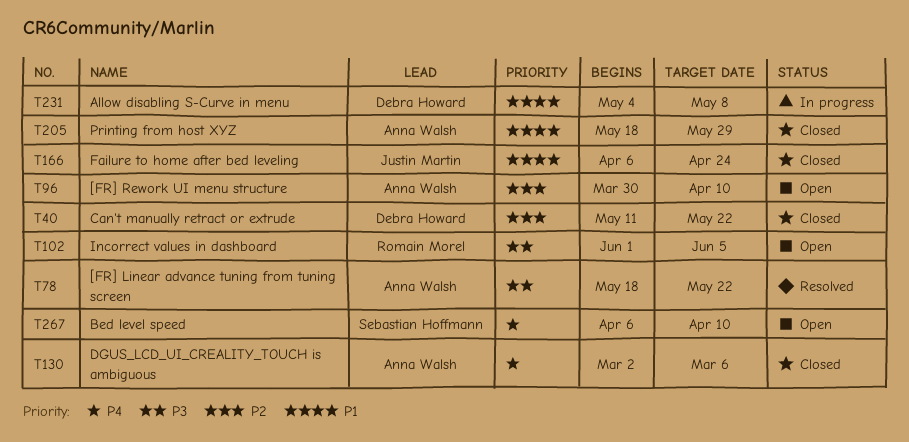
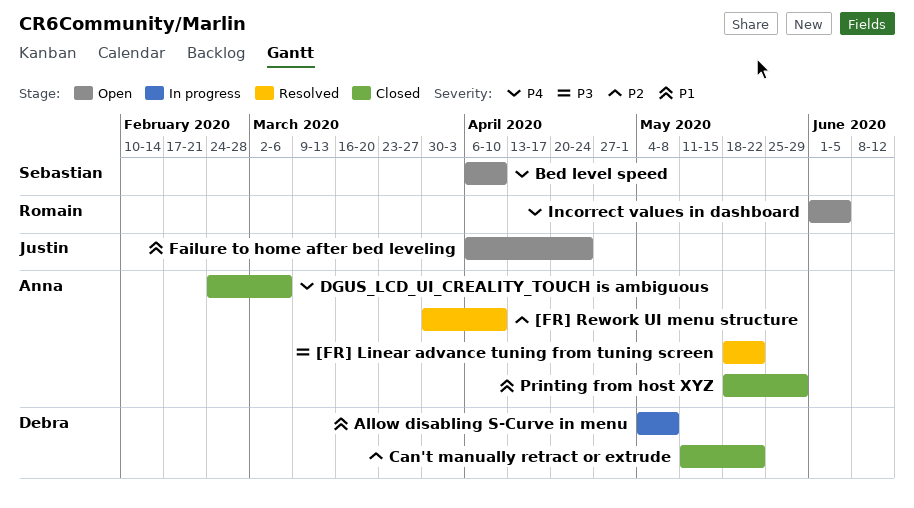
[FR] Rework UI menu structure, status: Open -> Resolved
DGUS_LCD_UI_CREALITY_TOUCH is ambiguous, start: Mar 2 -> Feb 24
Failure to home after bed leveling, status: Closed -> Open
Incorrect values in dashboard, priority: P3 -> P4

